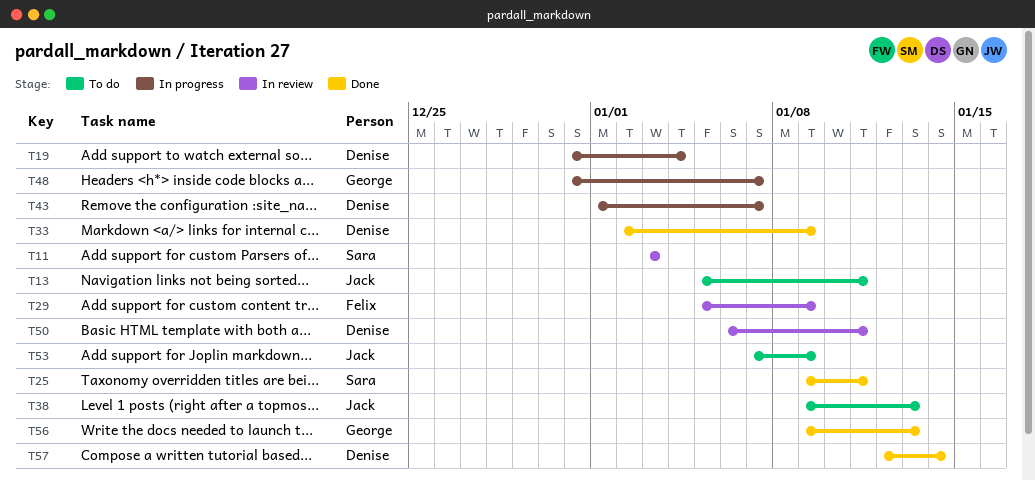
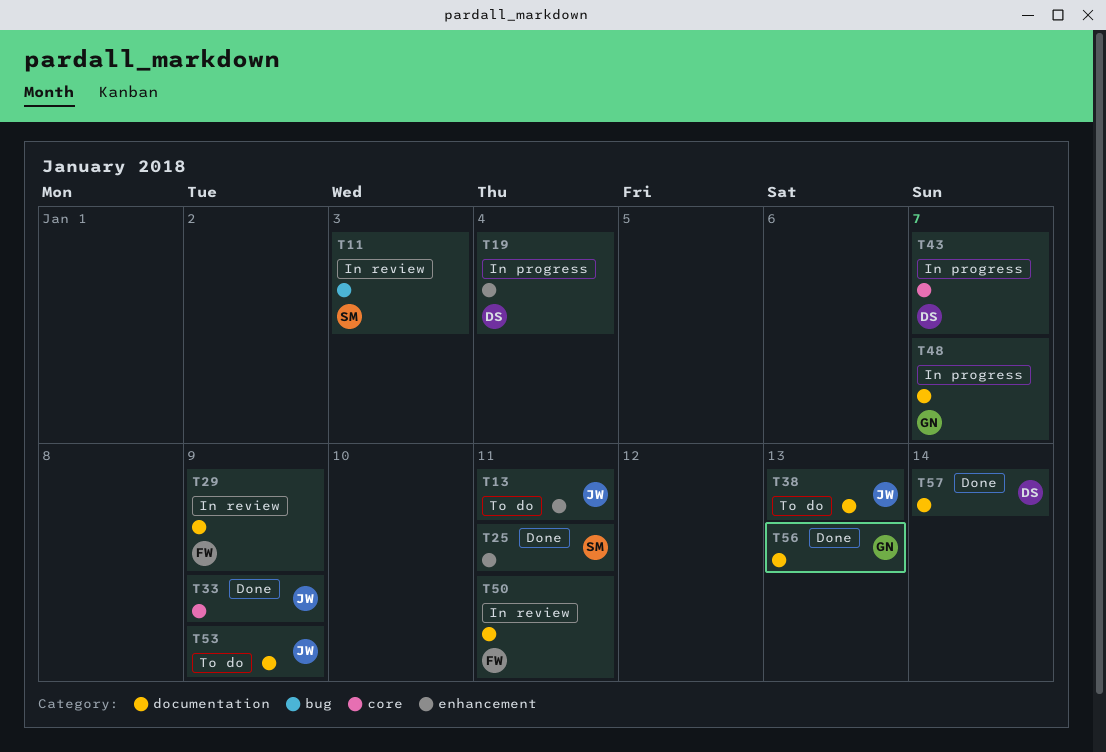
T33, owner: Denise -> Jack
T50, owner: Denise -> Felix

